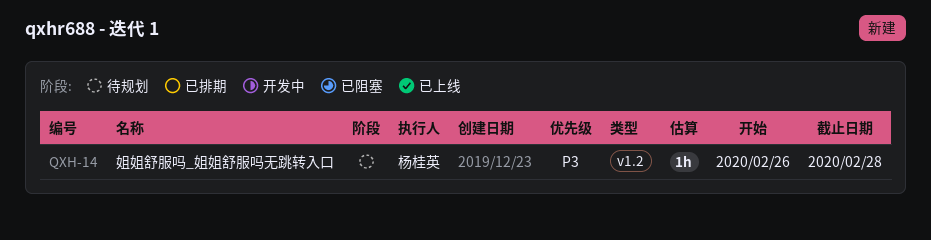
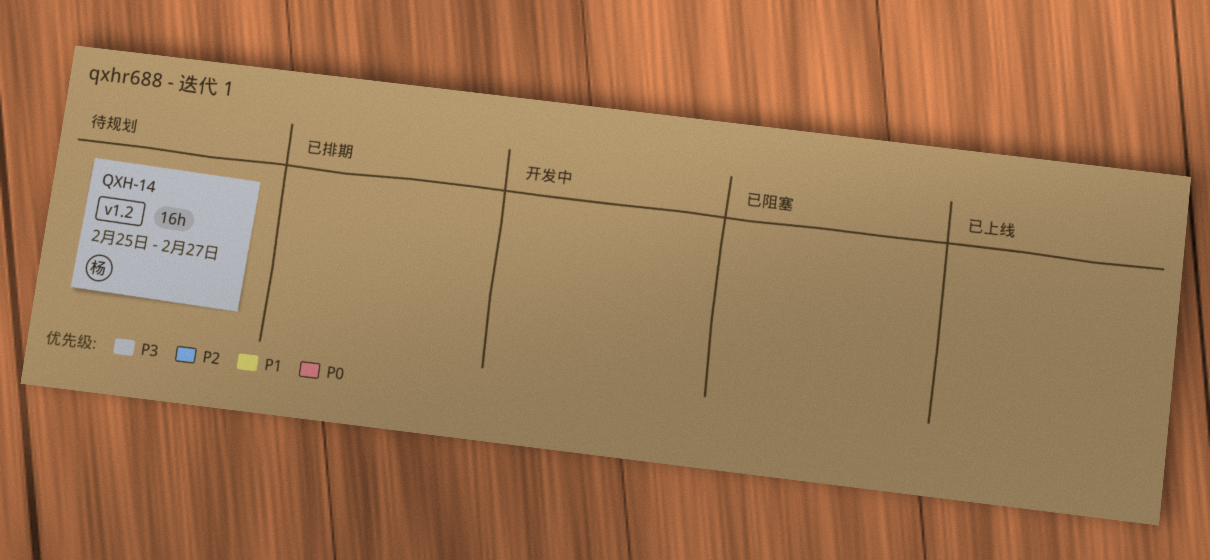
QXH-14, estimate: 1h -> 16h
QXH-14, start: Feb 26 -> Feb 25
QXH-14, due: Feb 28 -> Feb 27

